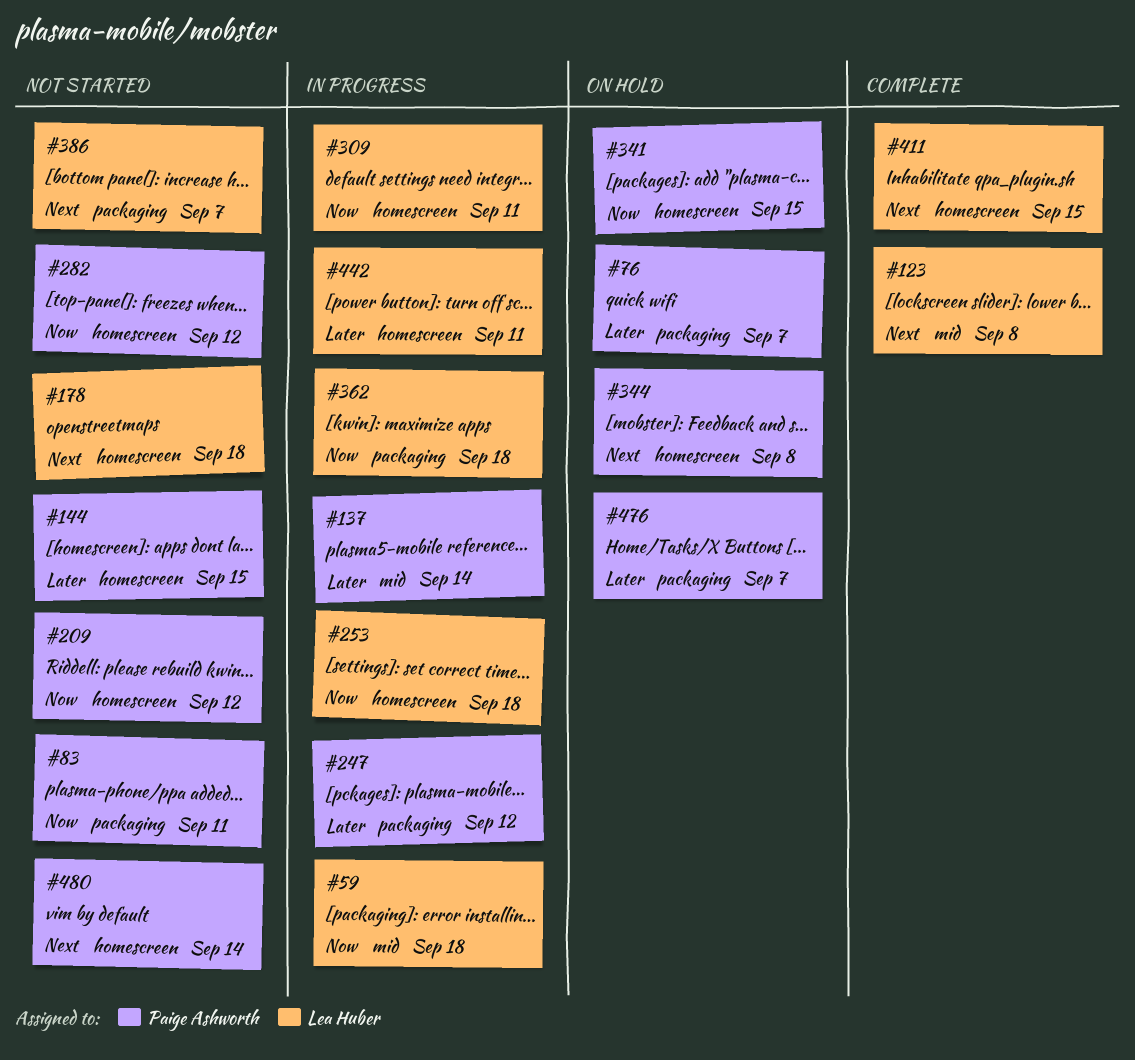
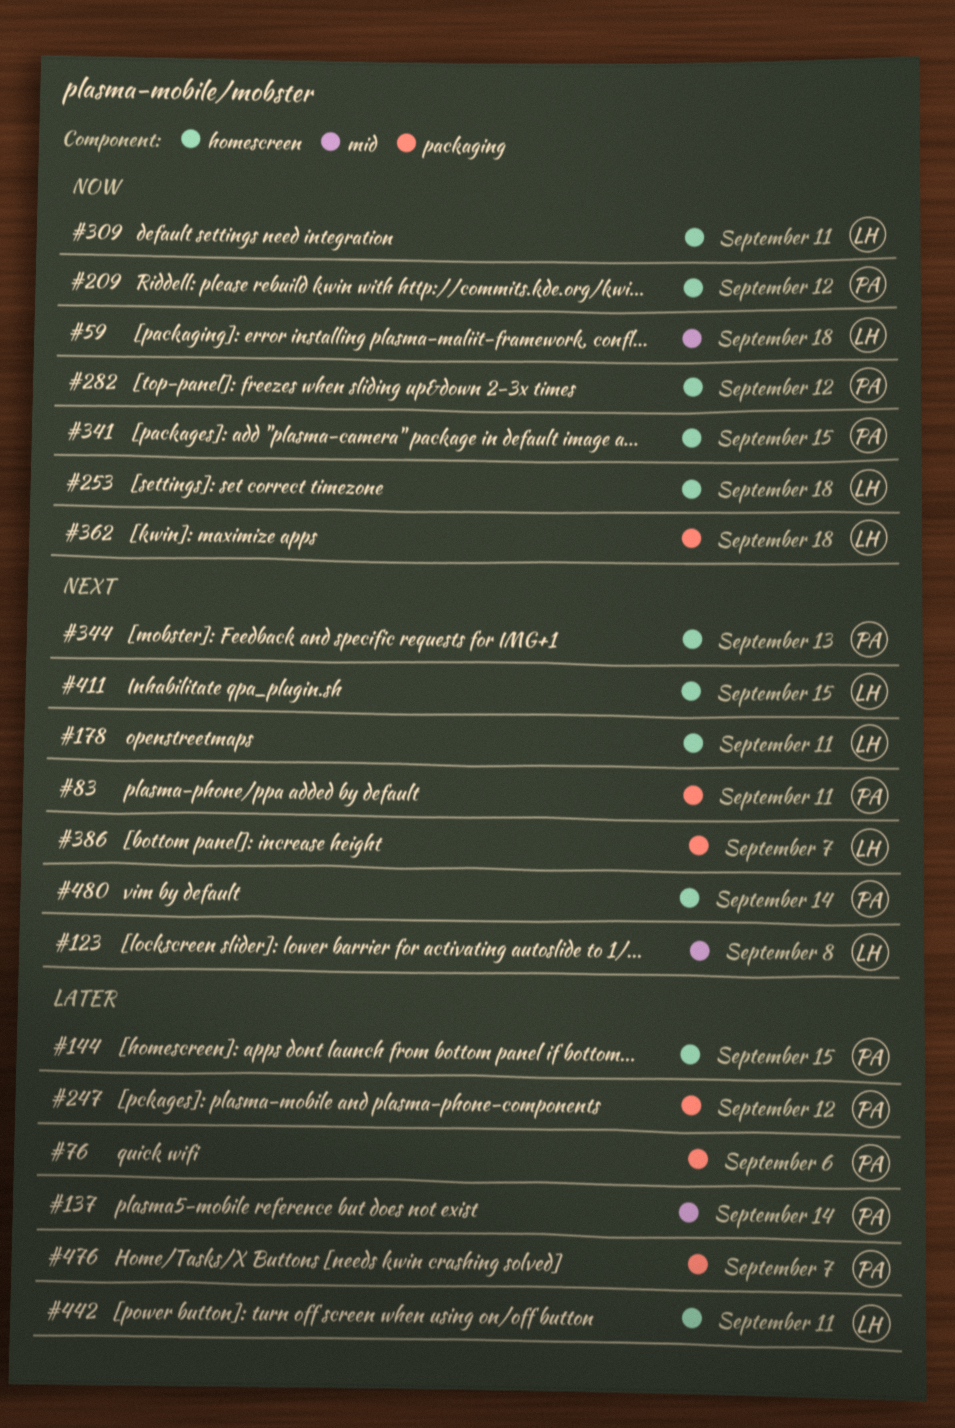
#76, due: Sep 7 -> Sep 6
#83, priority: Now -> Next
#178, due: Sep 18 -> Sep 11
#344, due: Sep 8 -> Sep 13

